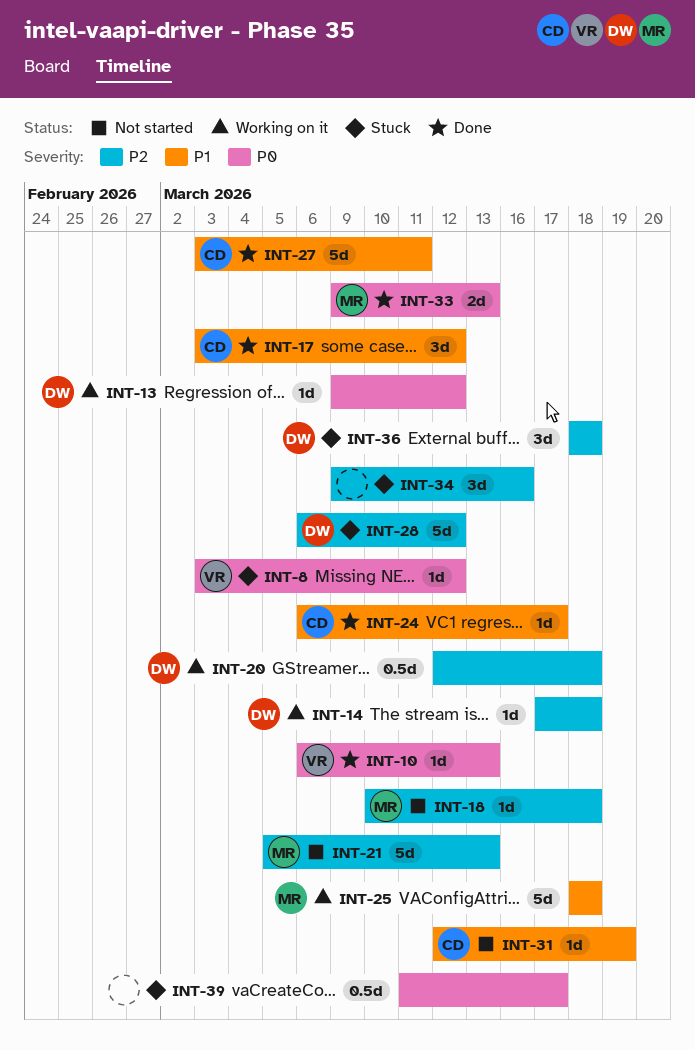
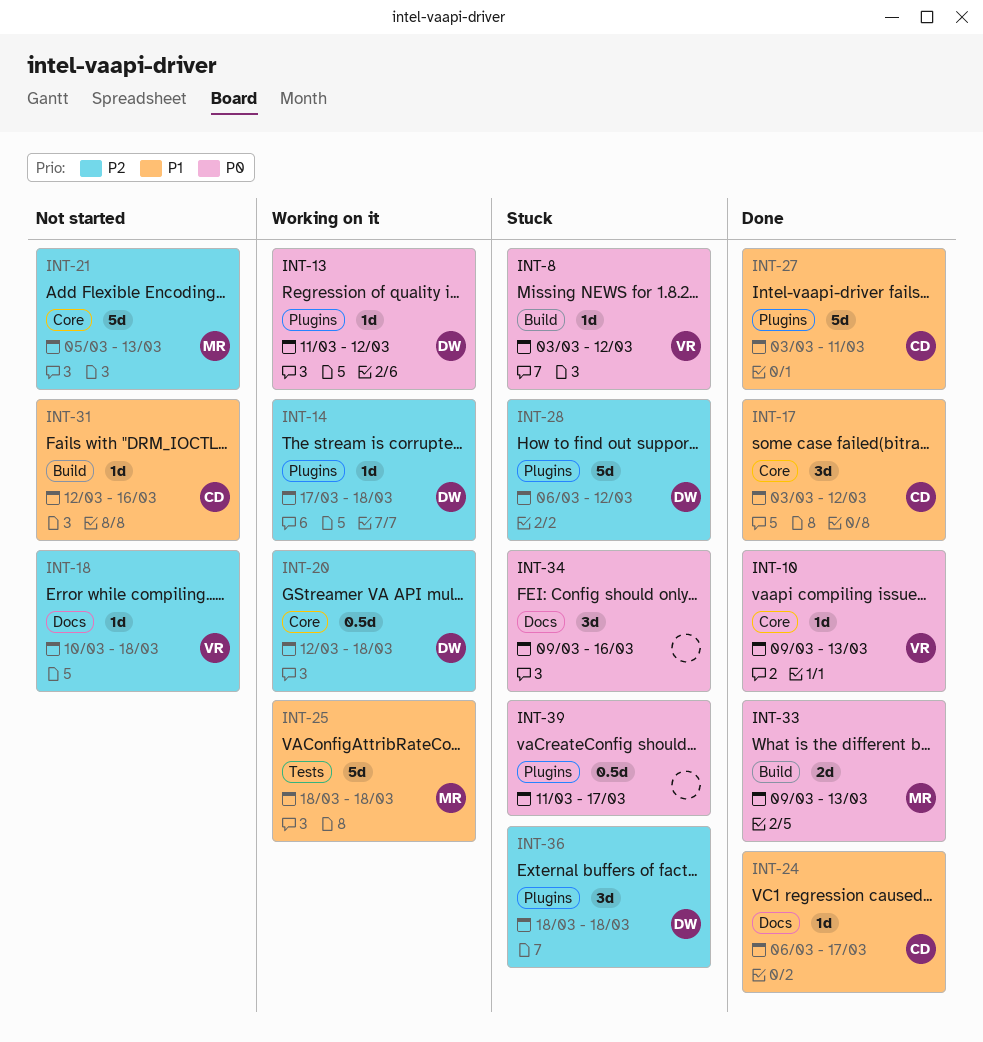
INT-10, start: Mar 6 -> Mar 9
INT-13, start: Mar 9 -> Mar 11
INT-18, owner: MR -> VR
INT-31, due: Mar 19 -> Mar 16
INT-34, priority: P2 -> P0

